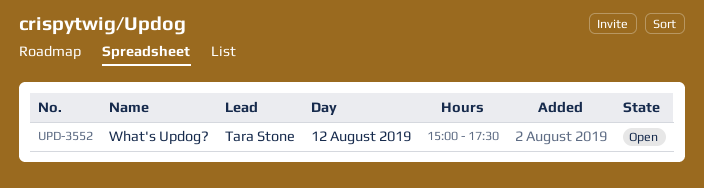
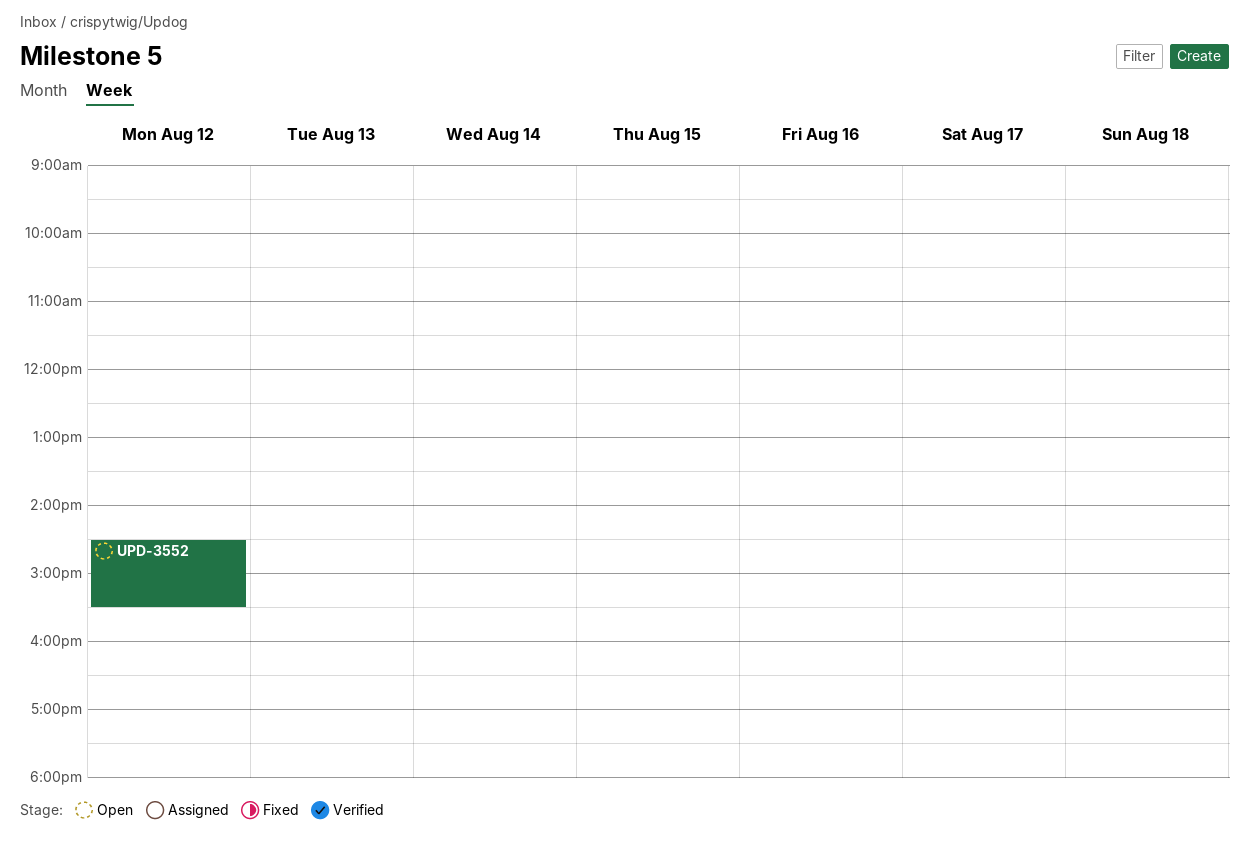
UPD-3552, begins: 15:00 -> 14:30
UPD-3552, ends: 17:30 -> 15:30

